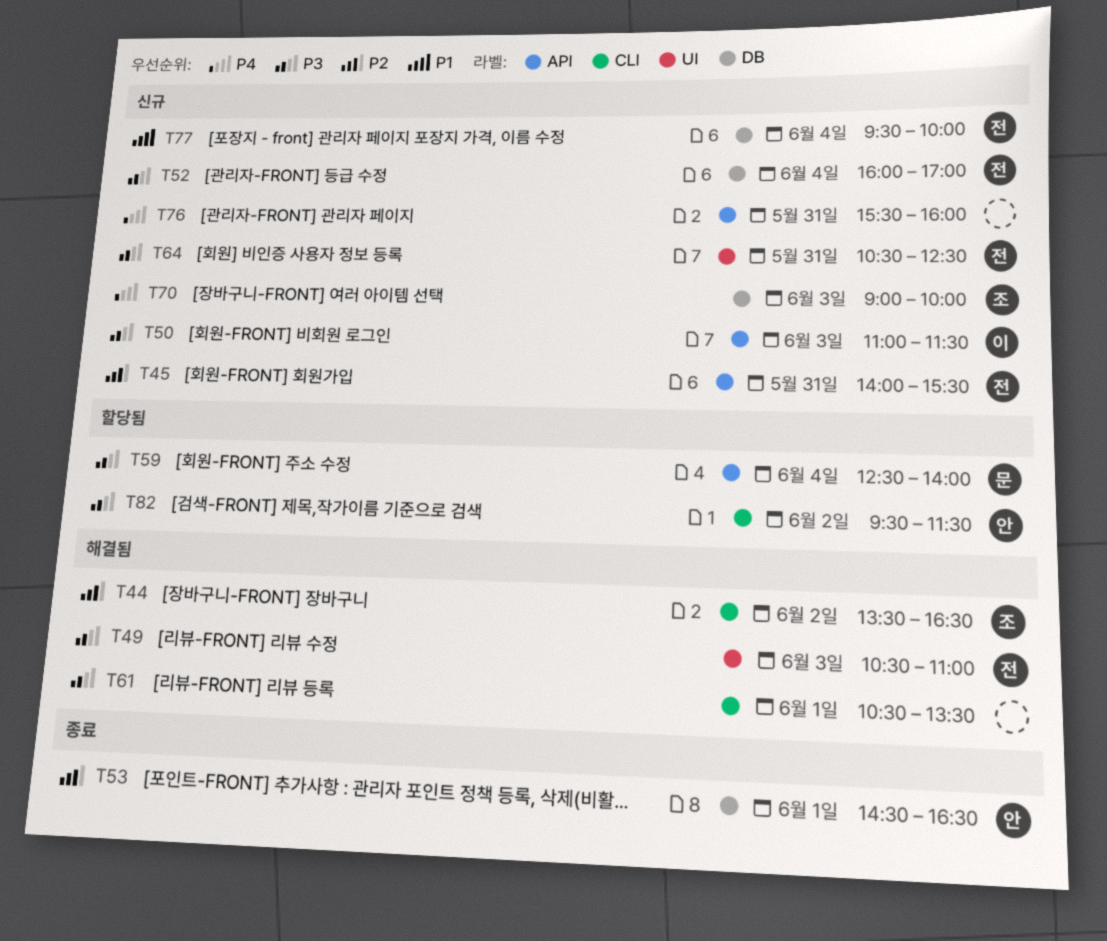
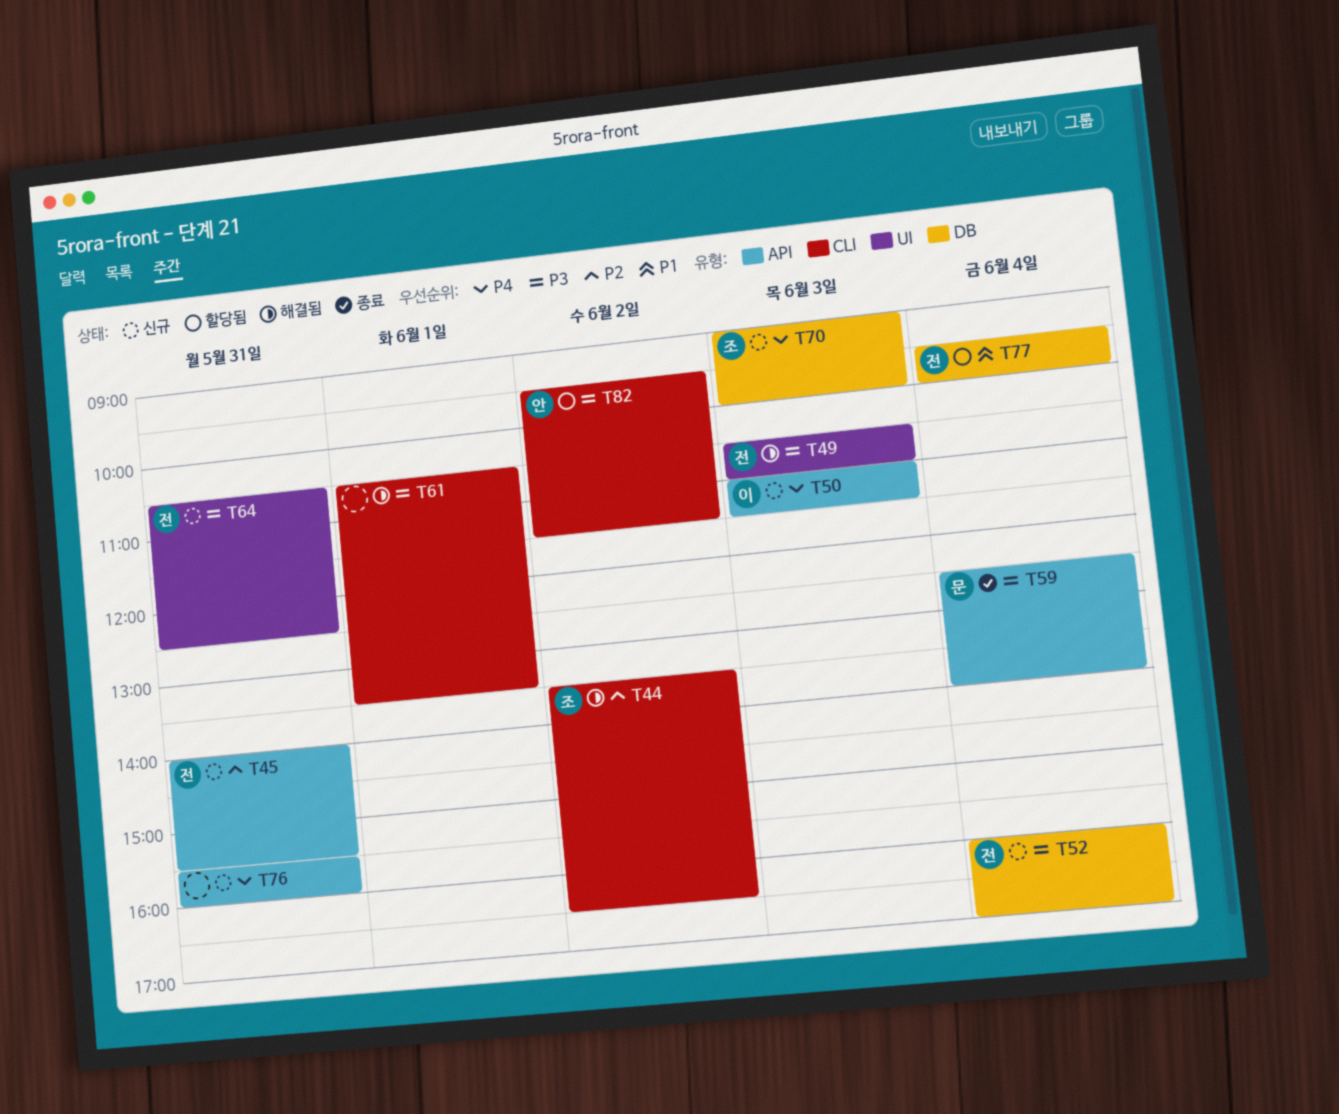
T50, priority: P3 -> P4
T53: present -> none
T59, status: 할당됨 -> 종료
T77, status: 신규 -> 할당됨

